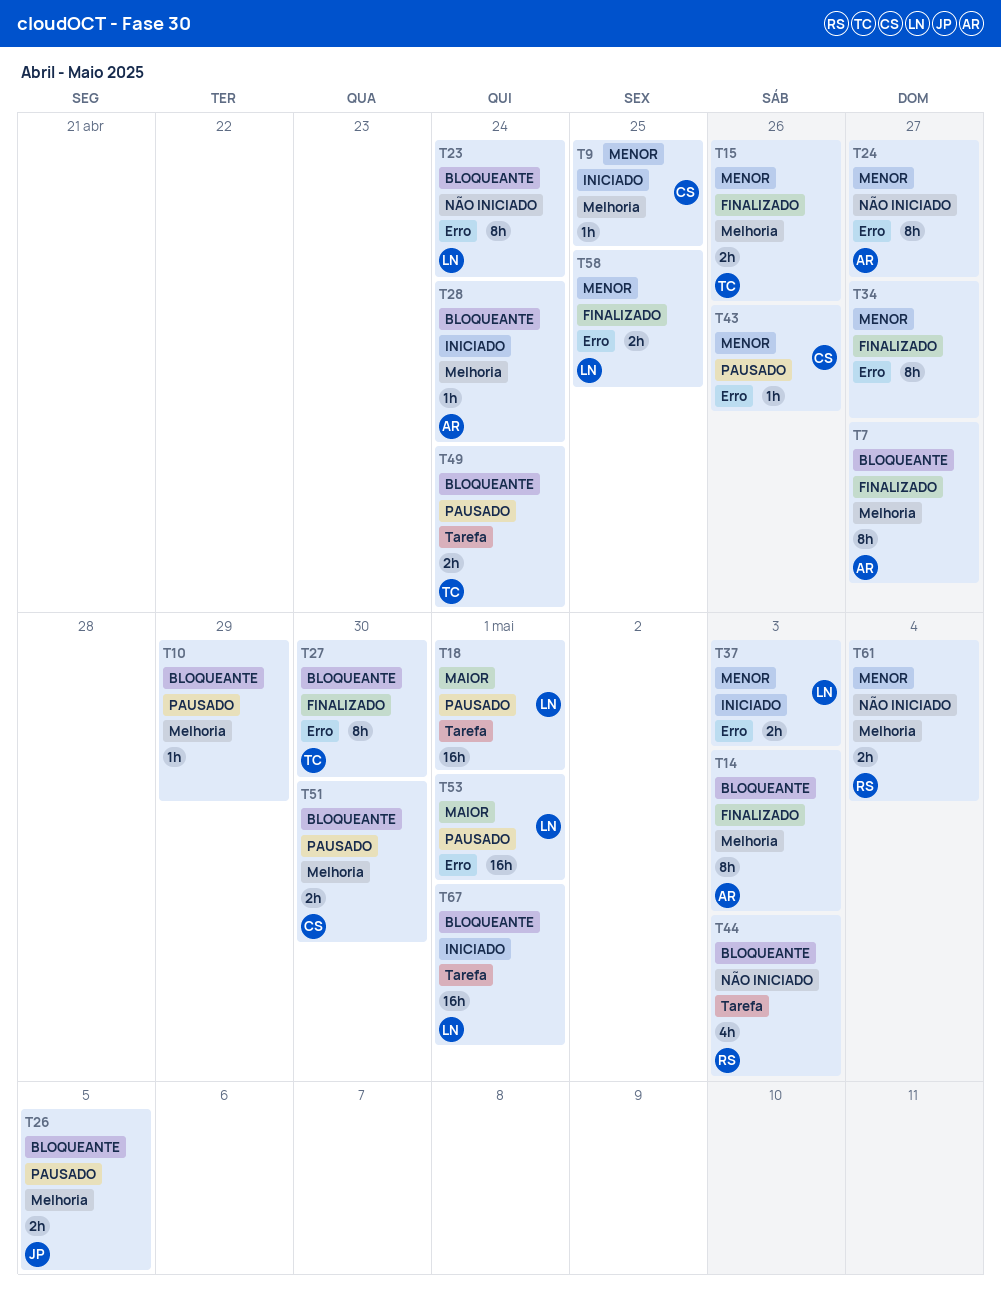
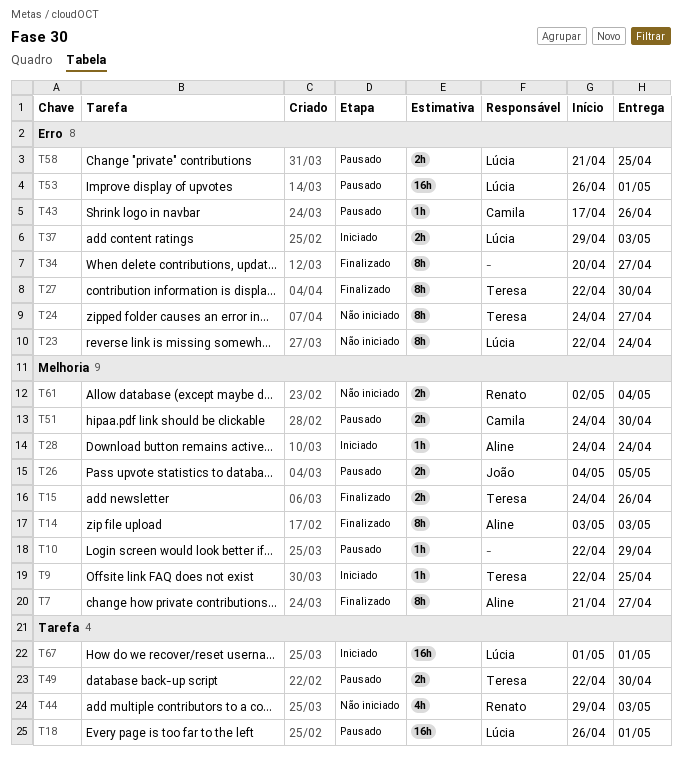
T9, owner: Camila -> Teresa
T24, owner: Aline -> Teresa
T49, due: Apr 24 -> Apr 30
T58, status: Finalizado -> Pausado

